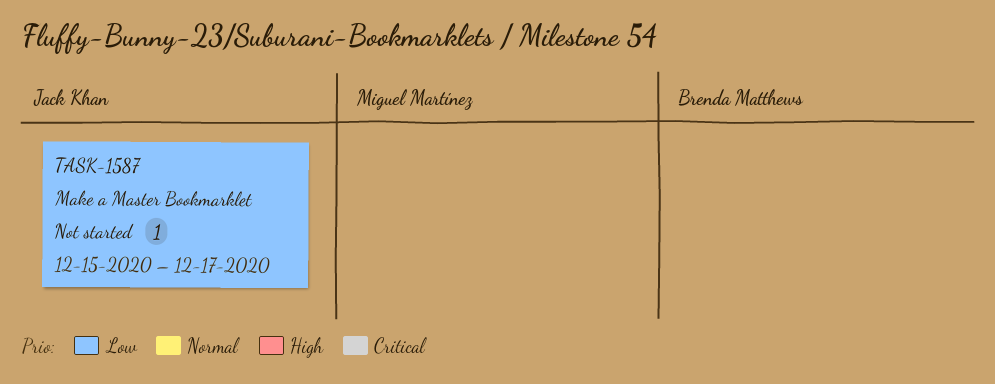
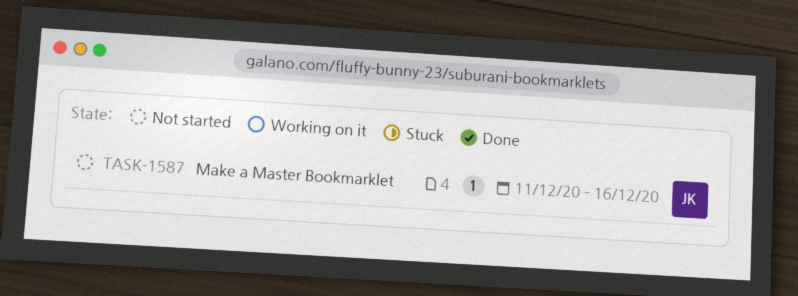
TASK-1587, start: Dec 15 -> Dec 11
TASK-1587, due: Dec 17 -> Dec 16

